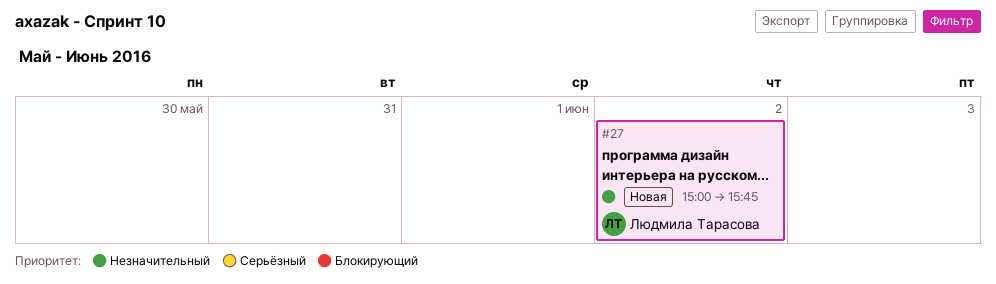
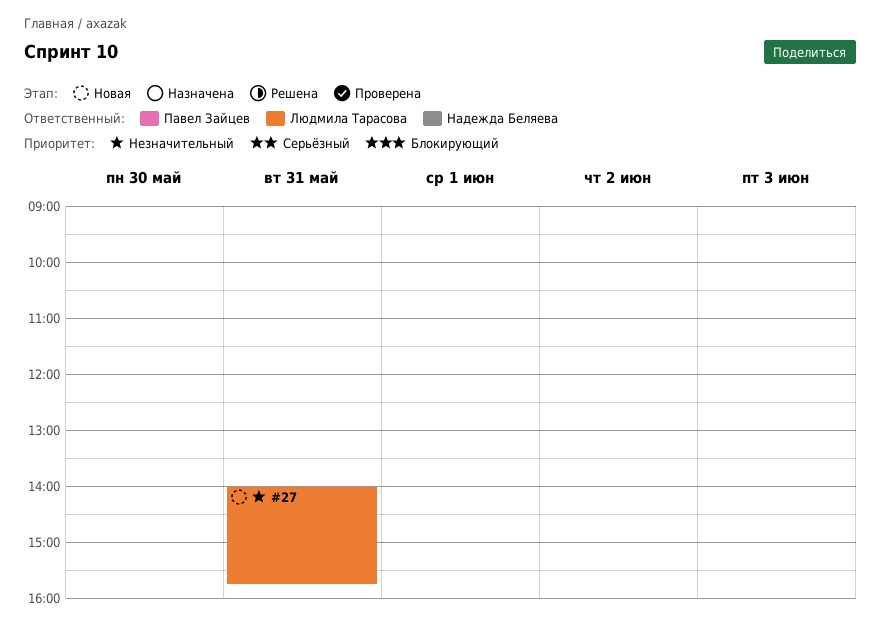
#27, day: Jun 2 -> May 31
#27, begins: 15:00 -> 14:00

